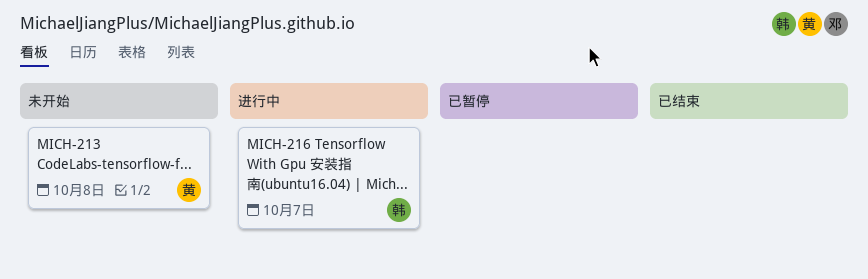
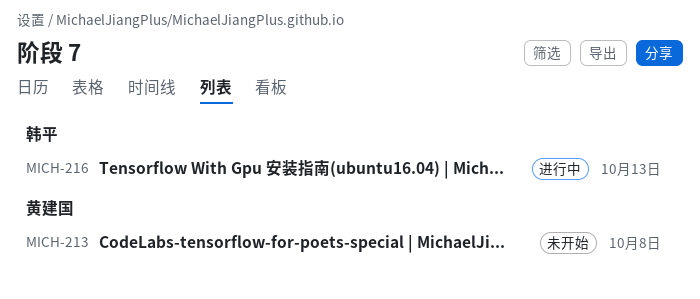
MICH-216, due: Oct 7 -> Oct 13

